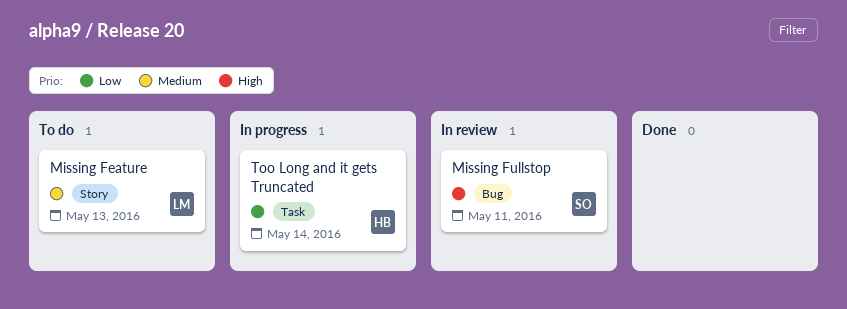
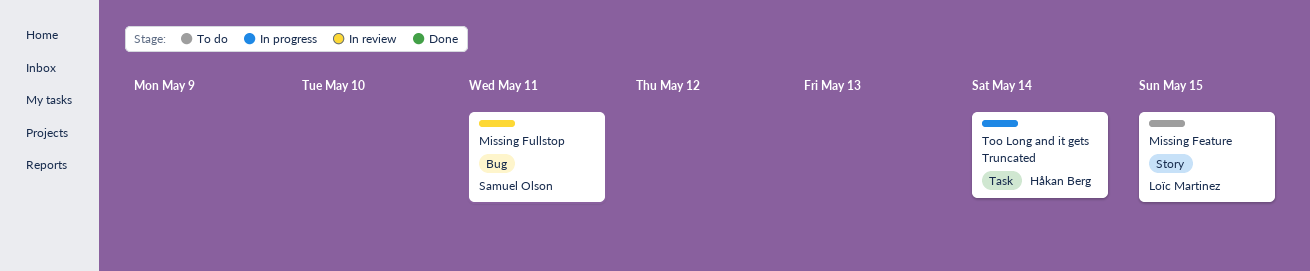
Missing Feature, due: May 13 -> May 15

